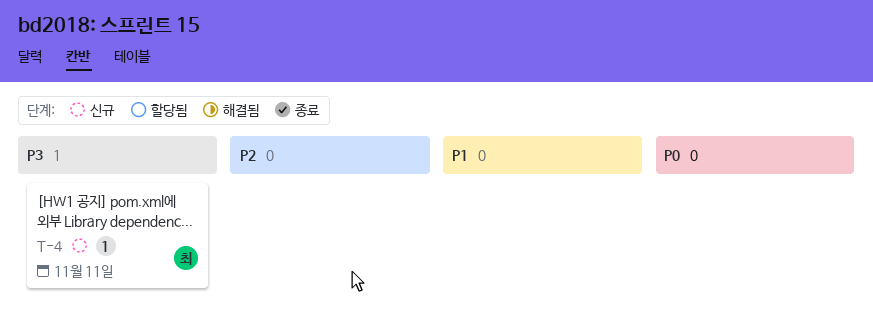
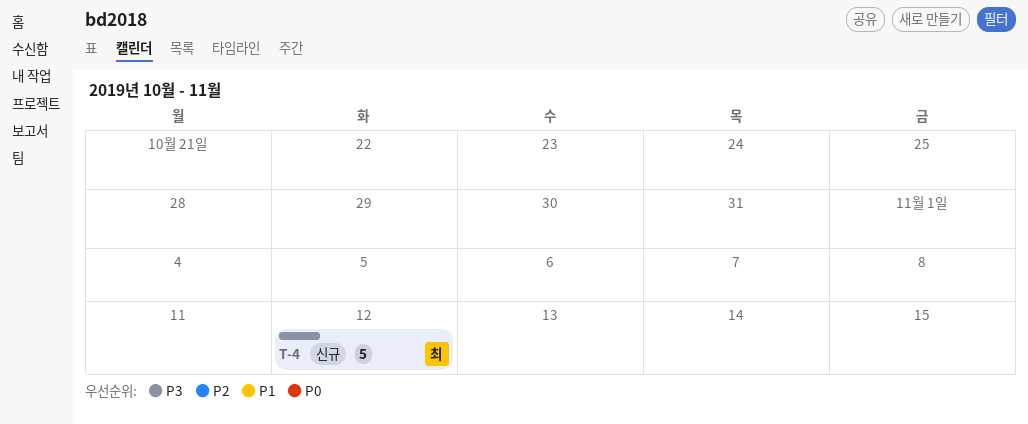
T-4, estimate: 1 -> 5
T-4, due: Nov 11 -> Nov 12

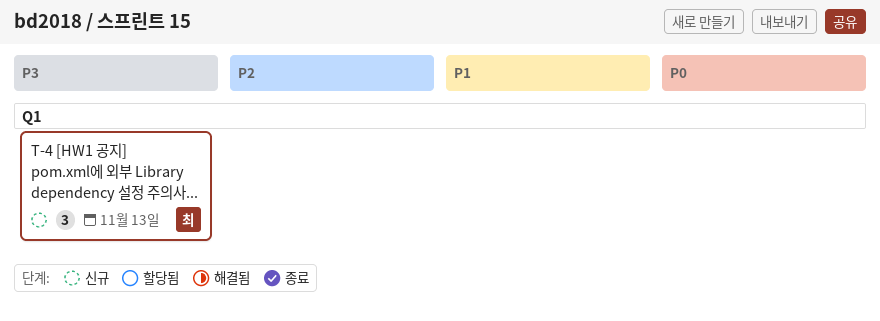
T-4, estimate: 5 -> 3
T-4, due: Nov 12 -> Nov 13

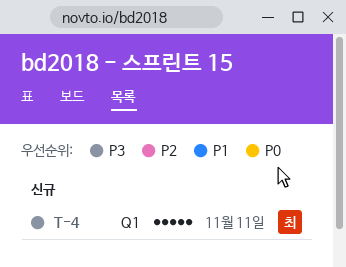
T-4, estimate: 3 -> 5
T-4, due: Nov 13 -> Nov 11

